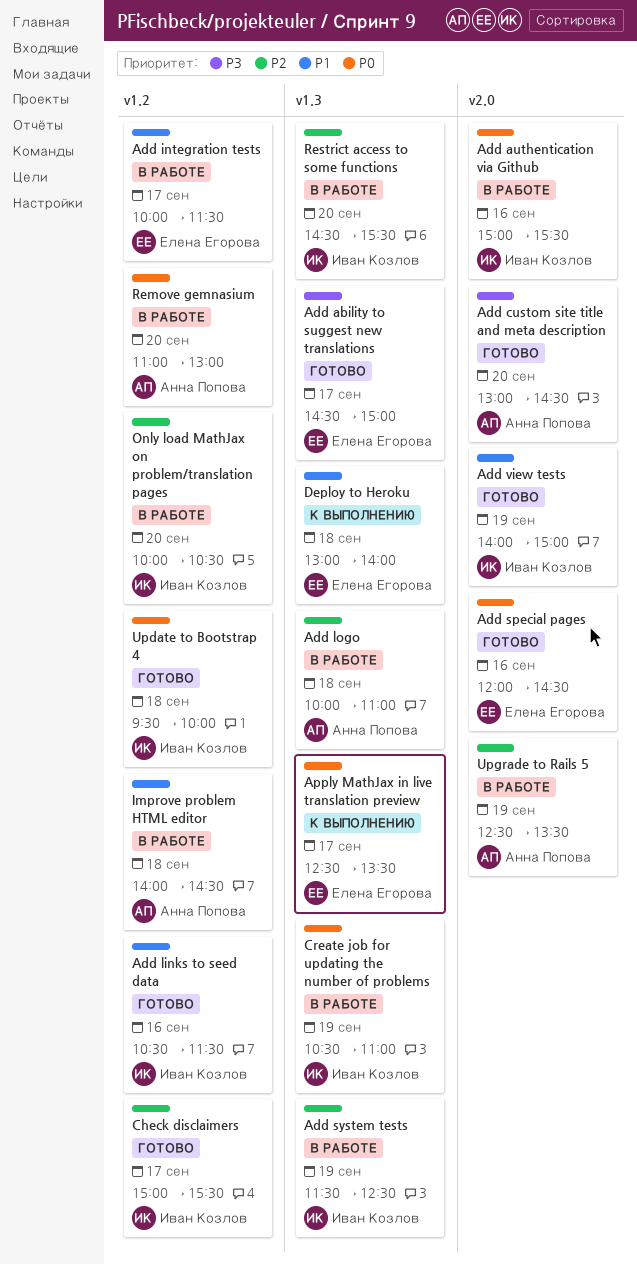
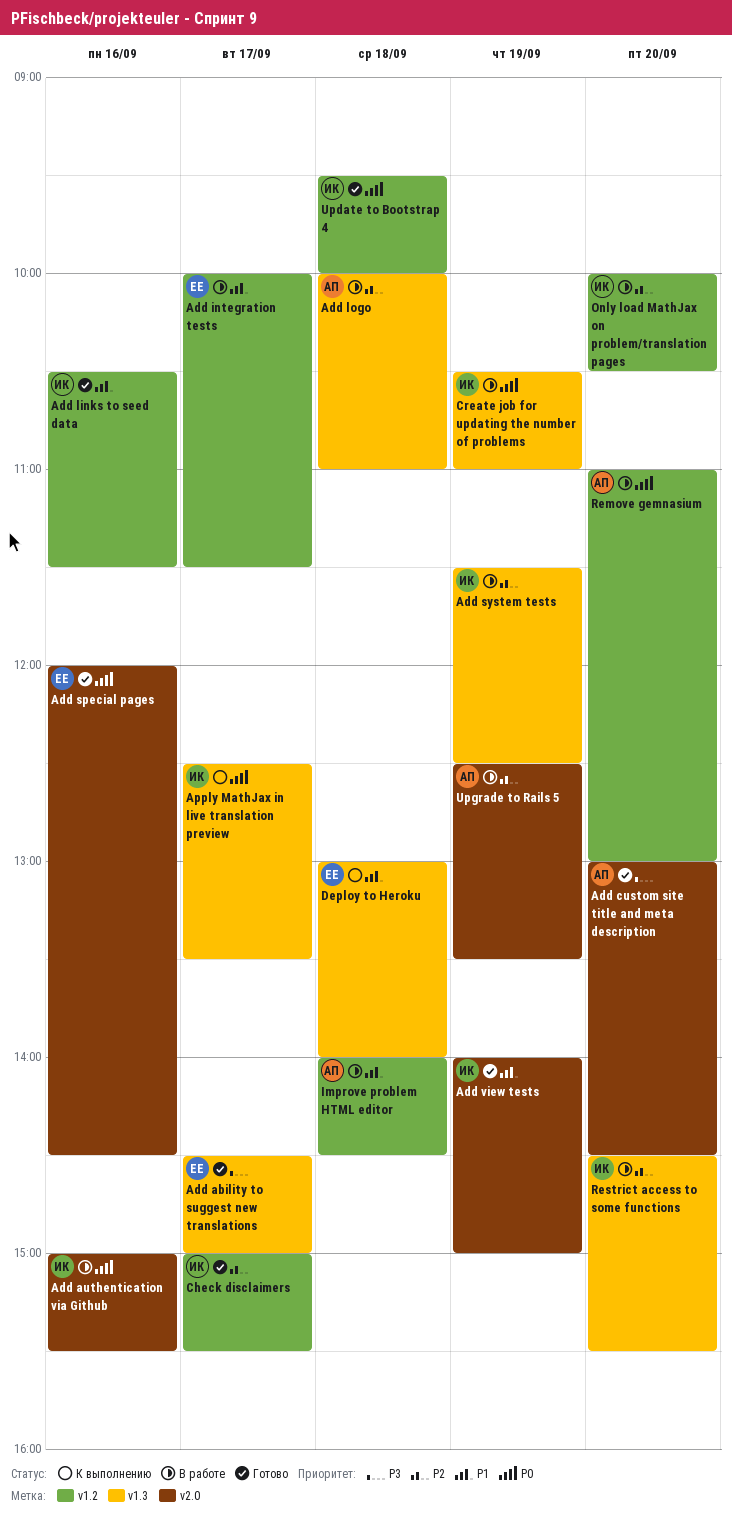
Apply MathJax in live translation preview, owner: Елена Егорова -> Иван Козлов

